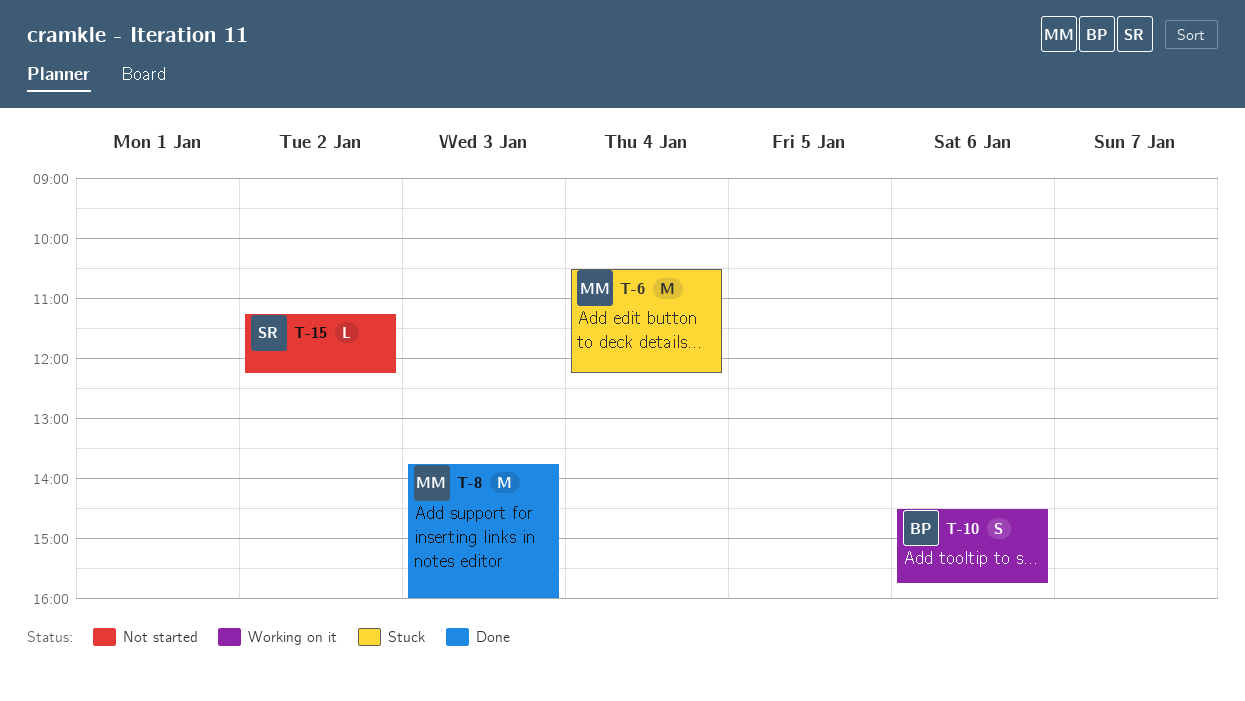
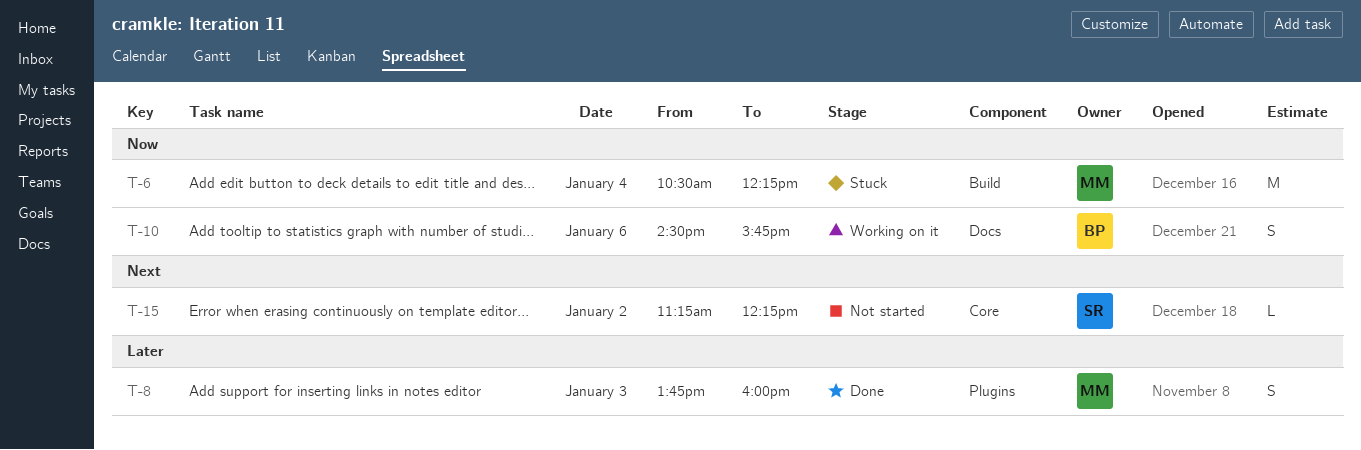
T-8, estimate: M -> S

